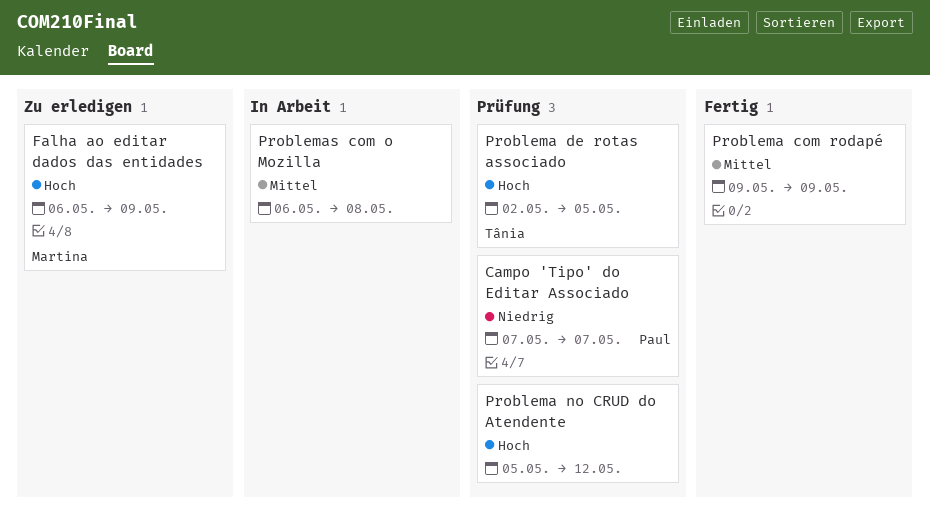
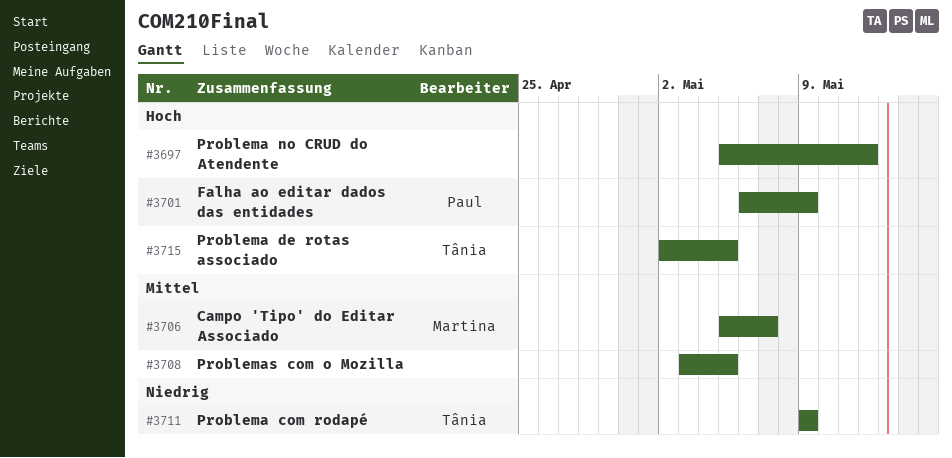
Campo 'Tipo' do Editar Associado, owner: Paul -> Martina
Campo 'Tipo' do Editar Associado, priority: Niedrig -> Mittel
Campo 'Tipo' do Editar Associado, start: May 7 -> May 5
Falha ao editar dados das entidades, owner: Martina -> Paul
Problema com rodapé, owner: none -> Tânia
Problema com rodapé, priority: Mittel -> Niedrig
Problemas com o Mozilla, start: May 6 -> May 3
Problemas com o Mozilla, due: May 8 -> May 5

